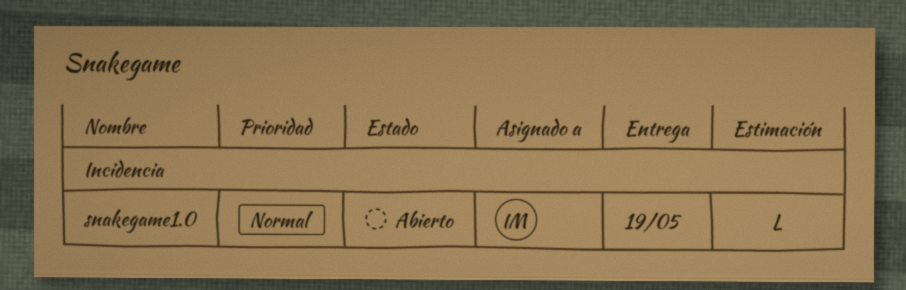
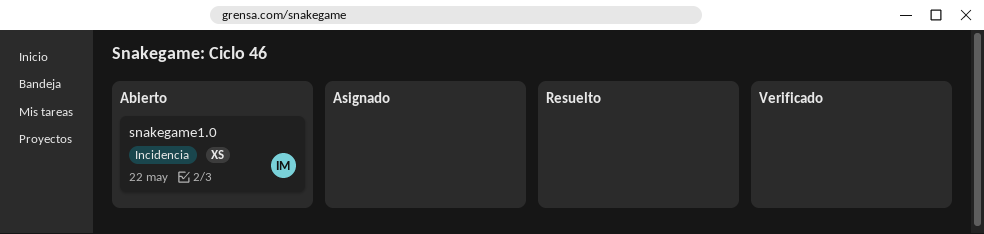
snakegame1.0, estimate: L -> XS
snakegame1.0, due: May 19 -> May 22

